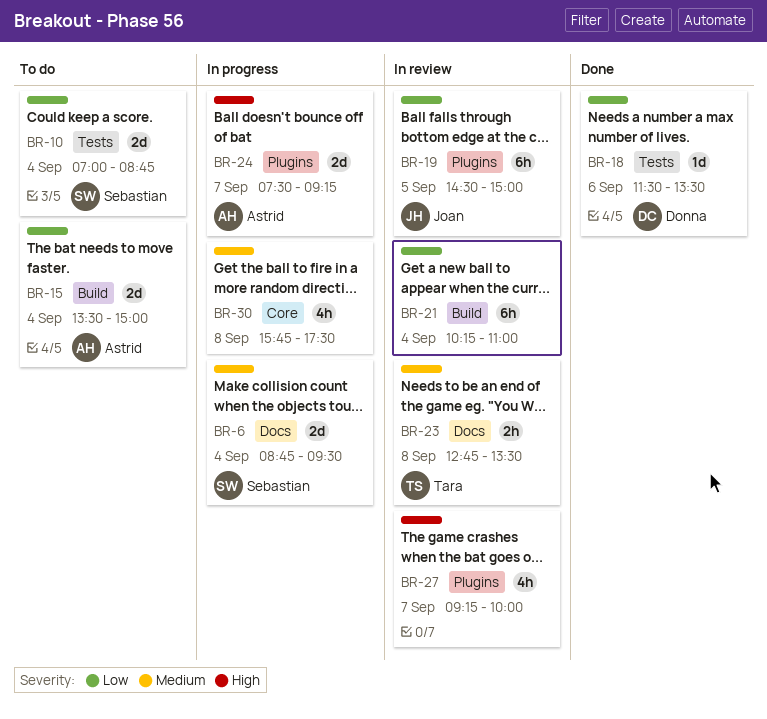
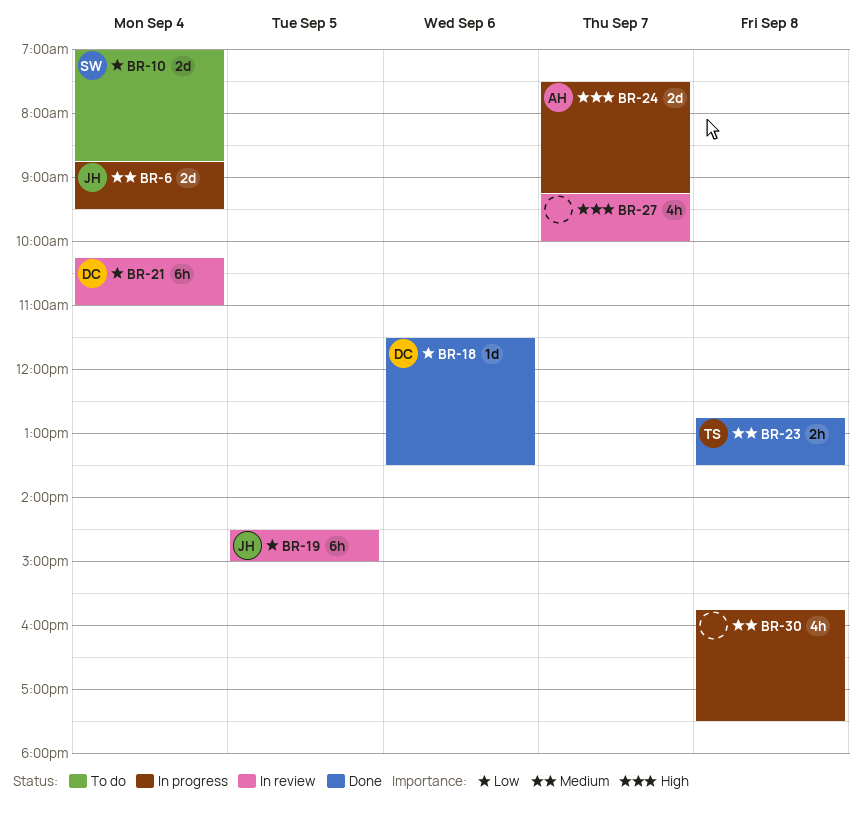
BR-6, owner: Sebastian -> Joan
BR-15: present -> none
BR-21, owner: none -> Donna
BR-23, status: In review -> Done

